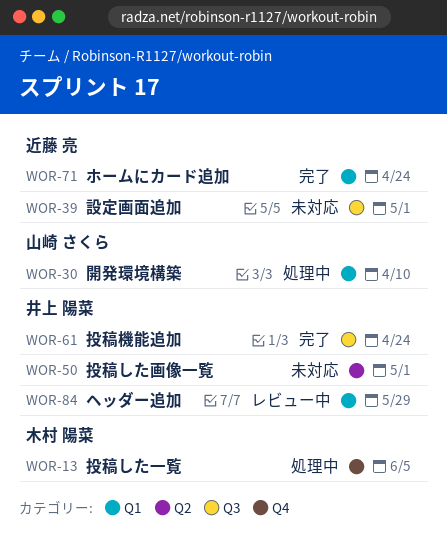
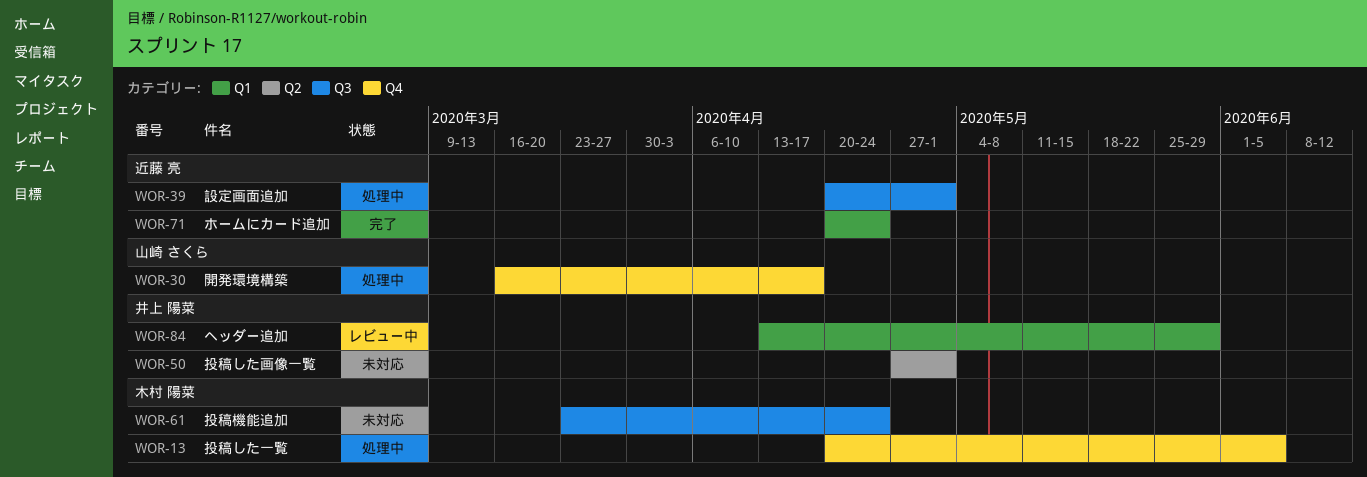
WOR-30, label: Q1 -> Q4
WOR-30, due: Apr 10 -> Apr 17
WOR-39, status: 未対応 -> 処理中
WOR-61, status: 完了 -> 未対応
WOR-61, owner: 井上 陽菜 -> 木村 陽菜

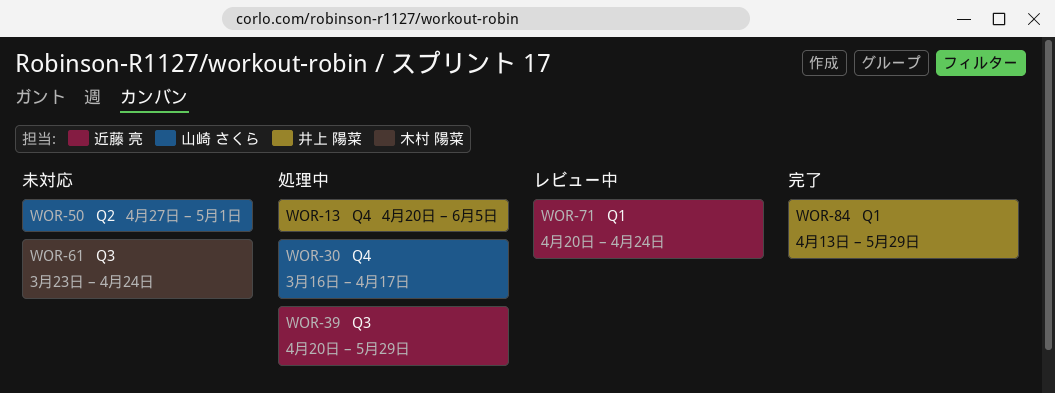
WOR-13, owner: 木村 陽菜 -> 井上 陽菜
WOR-39, due: May 1 -> May 29
WOR-50, owner: 井上 陽菜 -> 山崎 さくら
WOR-71, status: 完了 -> レビュー中
WOR-84, status: レビュー中 -> 完了

